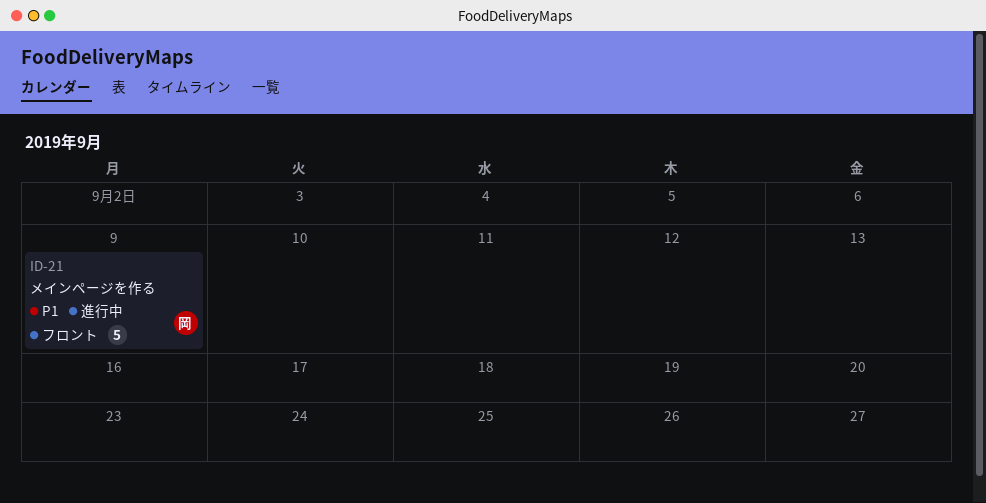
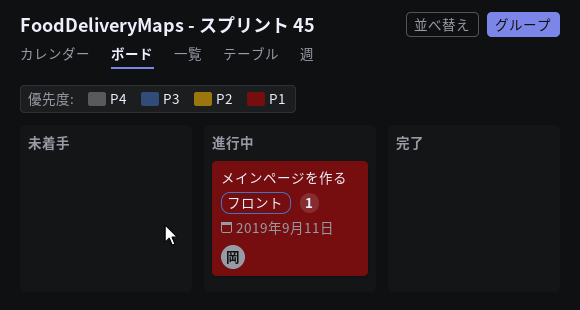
メインページを作る, estimate: 5 -> 1
メインページを作る, due: Sep 9 -> Sep 11

